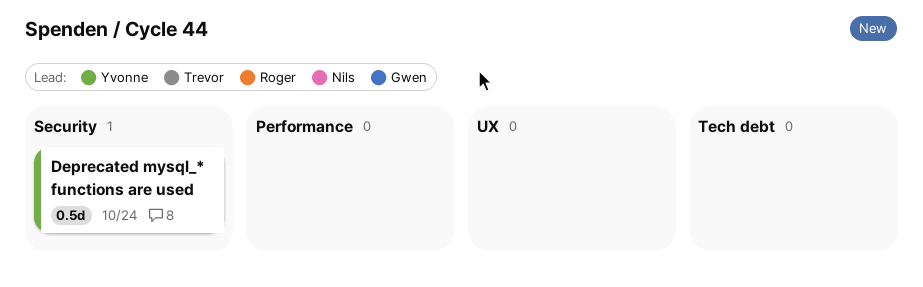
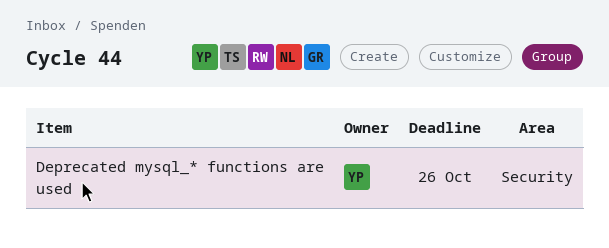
Deprecated mysql_* functions are used, due: Oct 24 -> Oct 26

